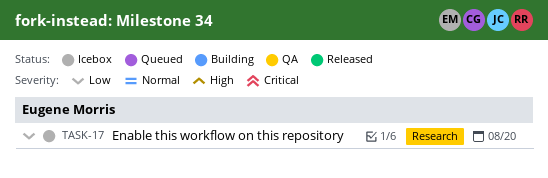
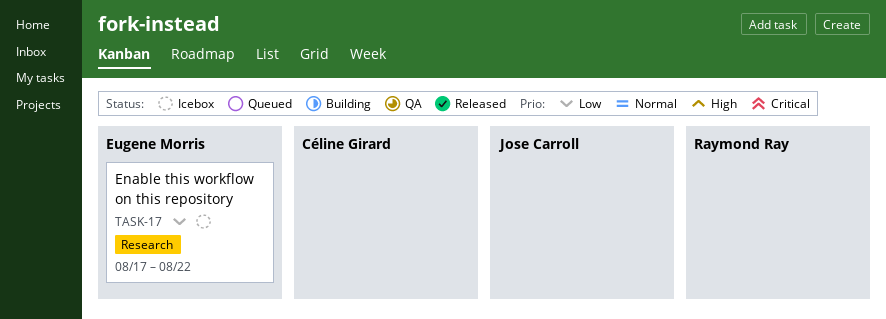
TASK-17, due: Aug 20 -> Aug 22

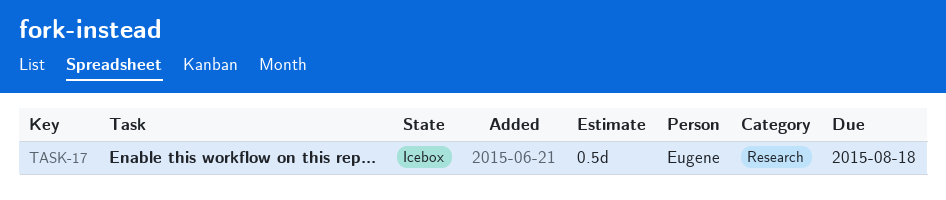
TASK-17, due: Aug 22 -> Aug 18

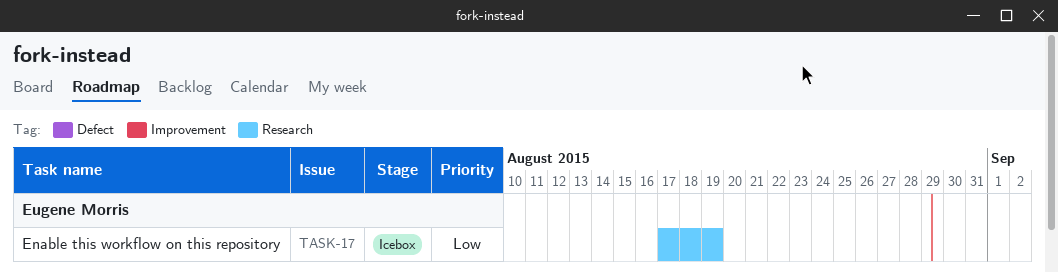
TASK-17, due: Aug 18 -> Aug 19

